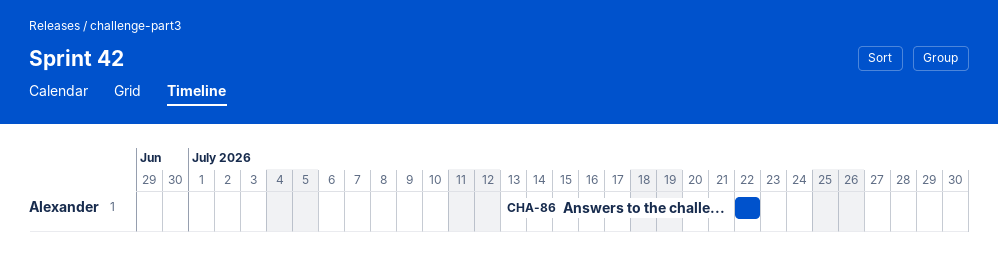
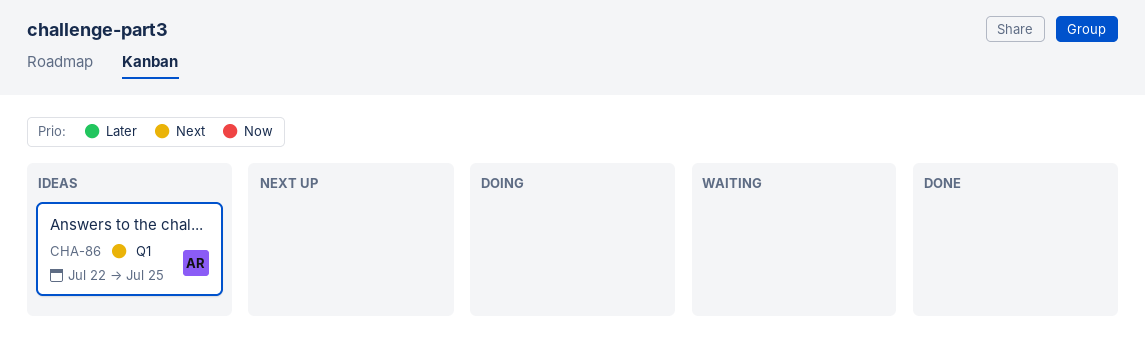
CHA-86, due: Jul 22 -> Jul 25

